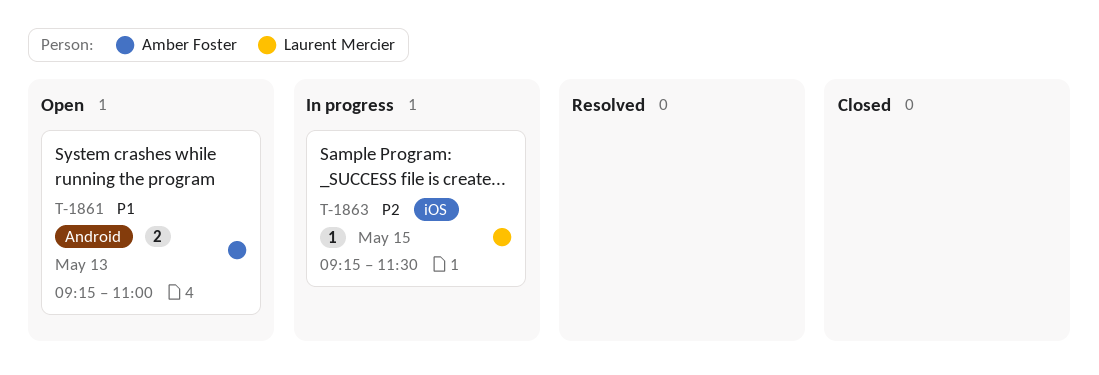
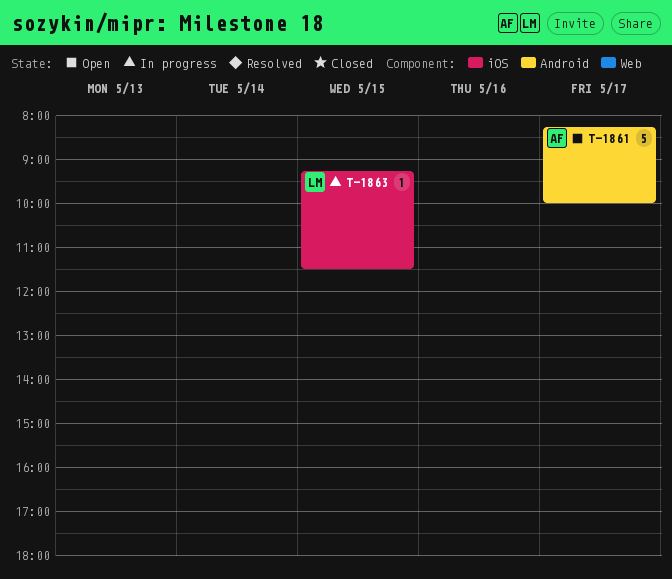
T-1861, estimate: 2 -> 5
T-1861, day: May 13 -> May 17
T-1861, begins: 09:15 -> 08:15
T-1861, ends: 11:00 -> 10:00

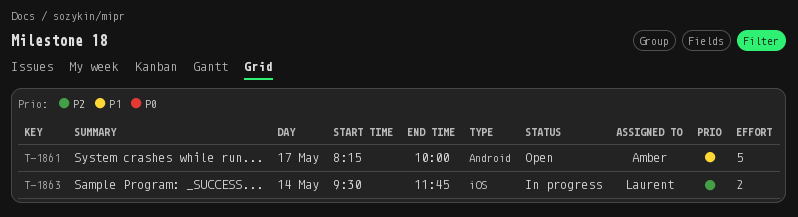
T-1863, estimate: 1 -> 2
T-1863, day: May 15 -> May 14
T-1863, begins: 09:15 -> 09:30
T-1863, ends: 11:30 -> 11:45

